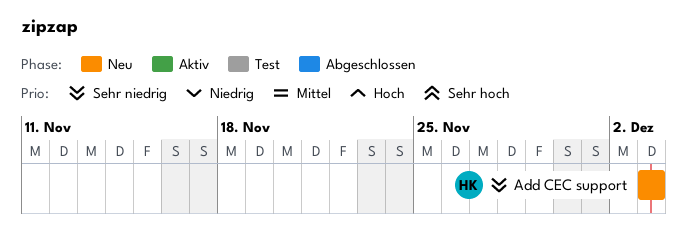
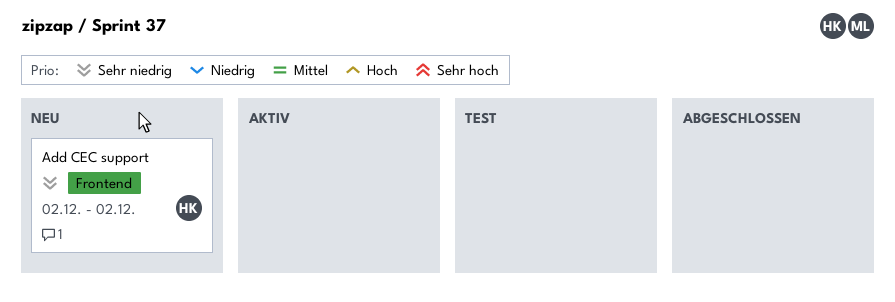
Add CEC support, start: Dec 3 -> Dec 2
Add CEC support, due: Dec 3 -> Dec 2

